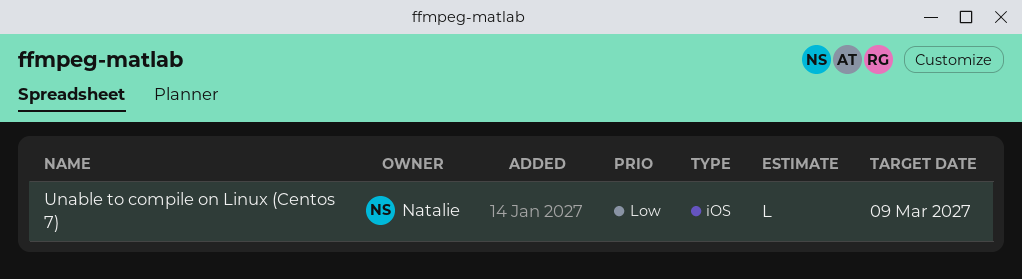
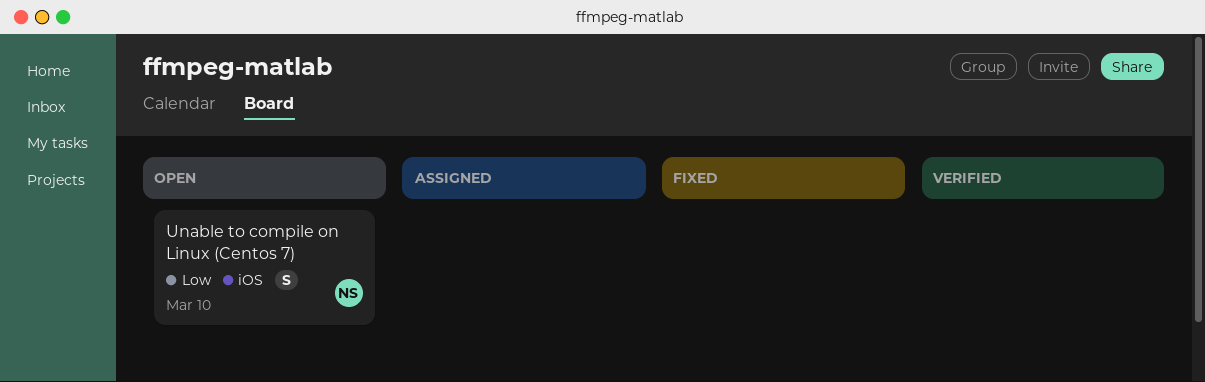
Unable to compile on Linux (Centos 7), estimate: L -> S
Unable to compile on Linux (Centos 7), due: Mar 9 -> Mar 10

